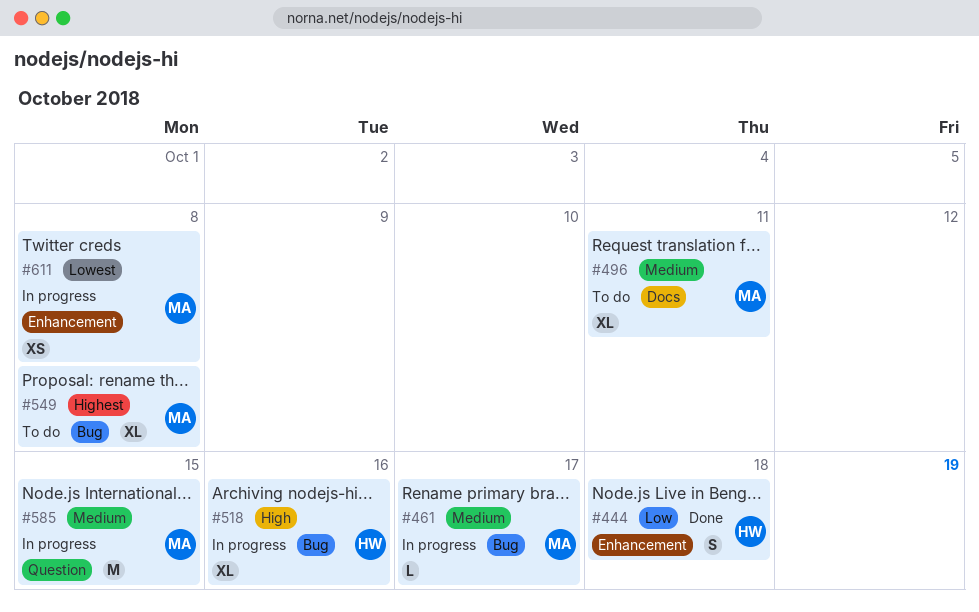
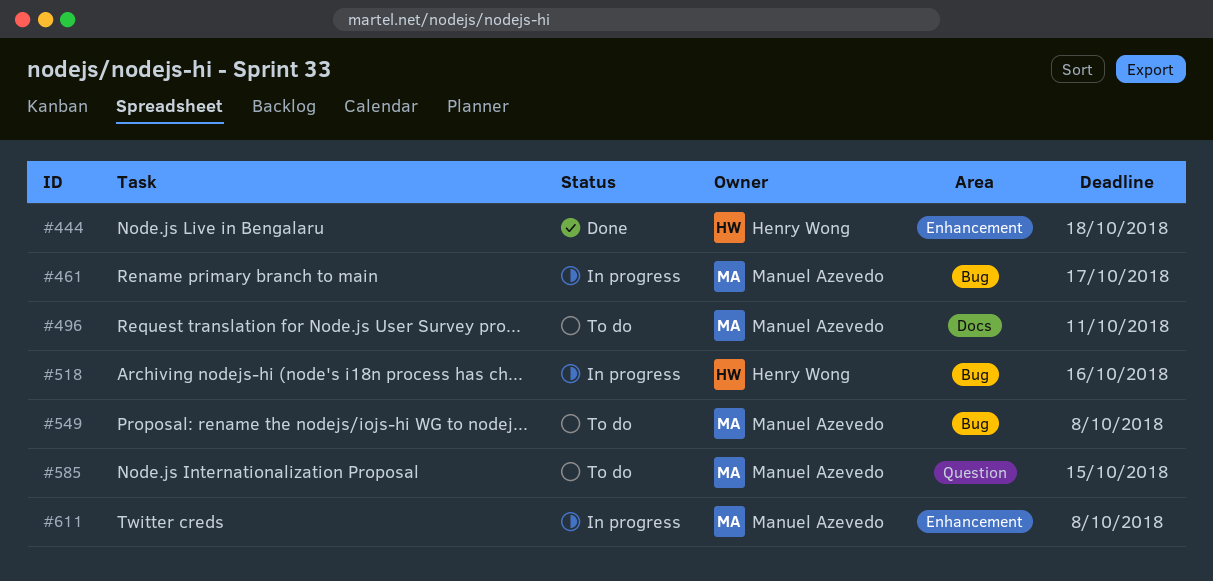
#585, status: In progress -> To do

